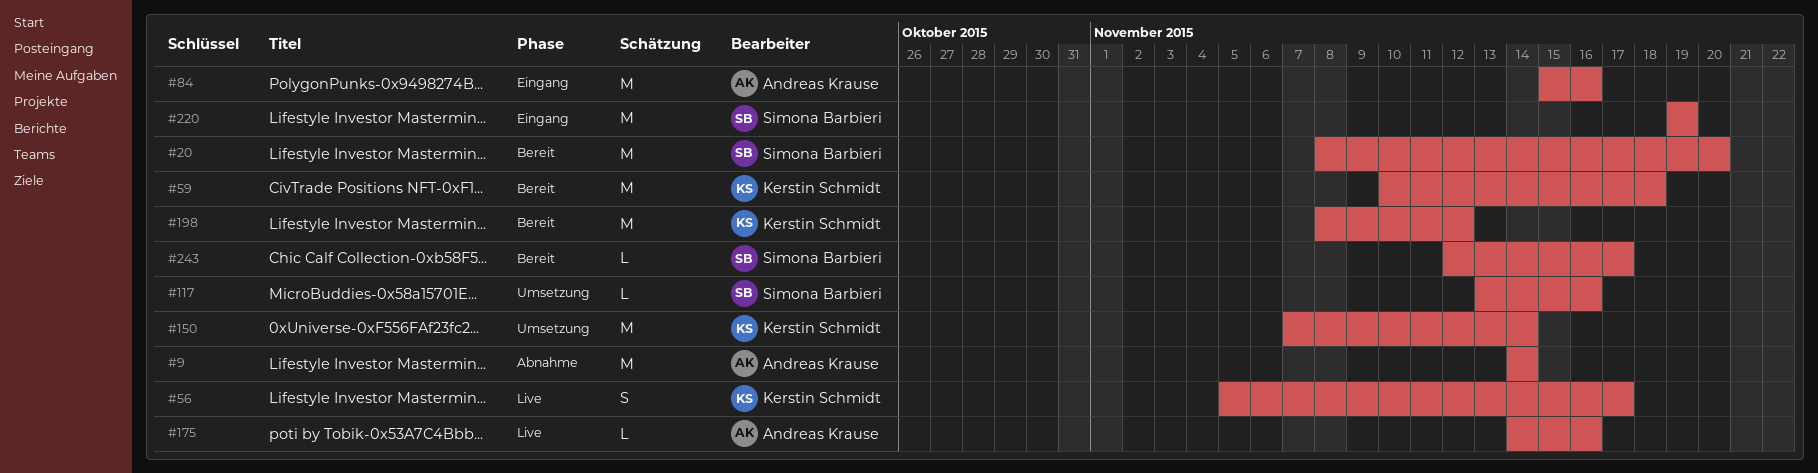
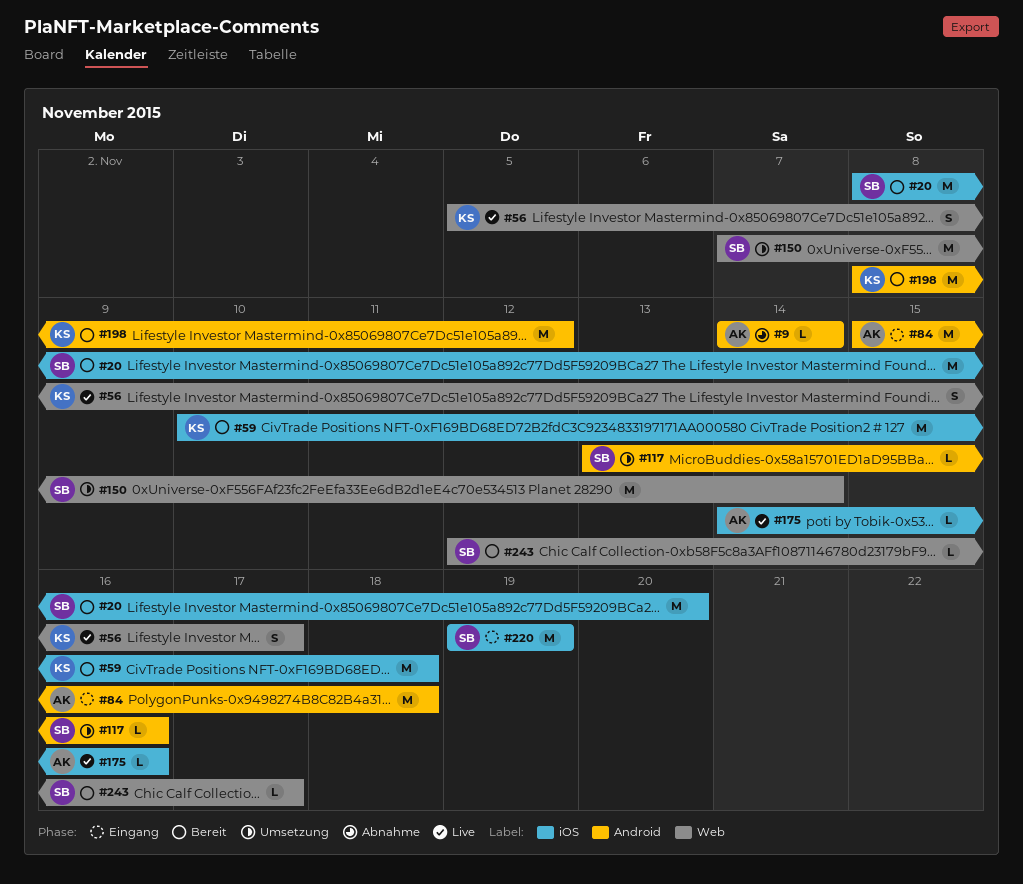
#9, estimate: M -> L
#84, due: Nov 16 -> Nov 18
#150, owner: Kerstin Schmidt -> Simona Barbieri

